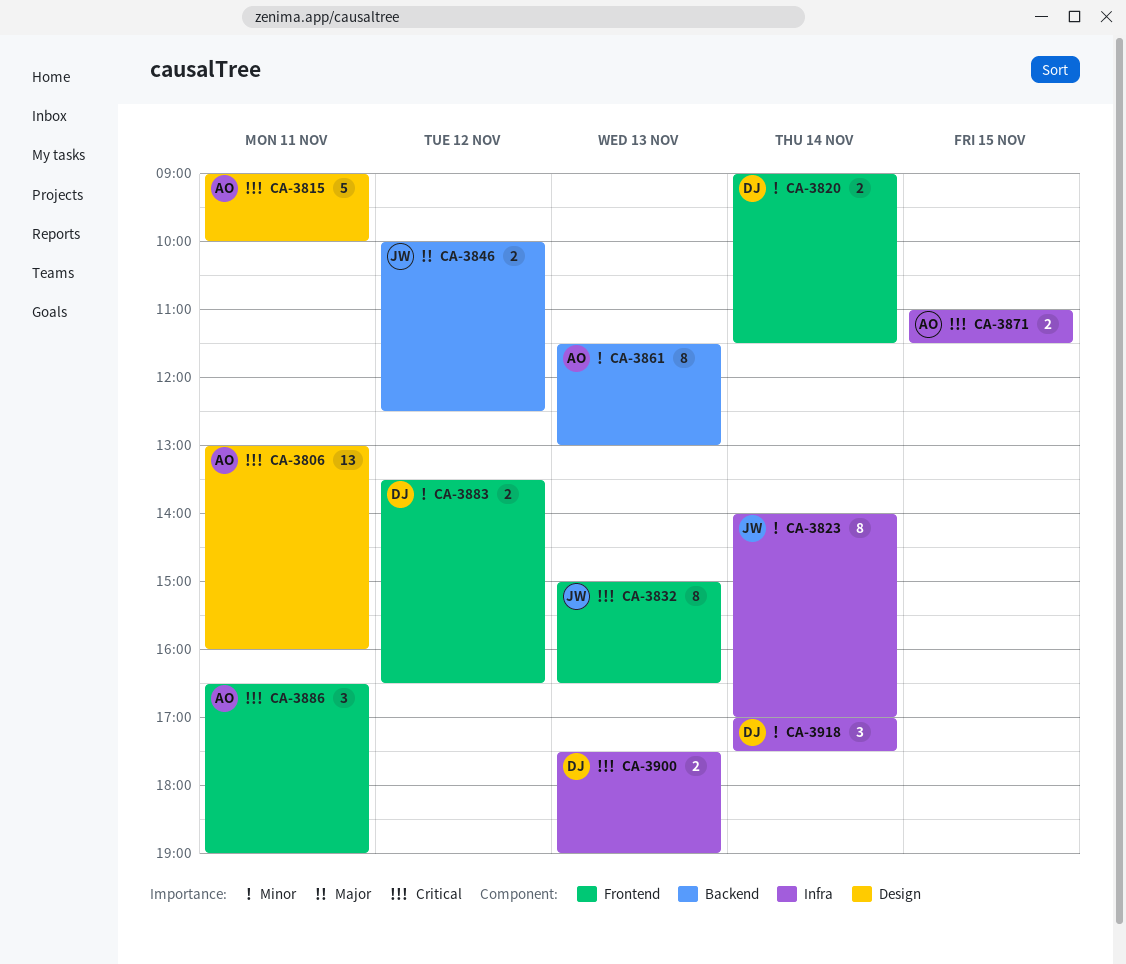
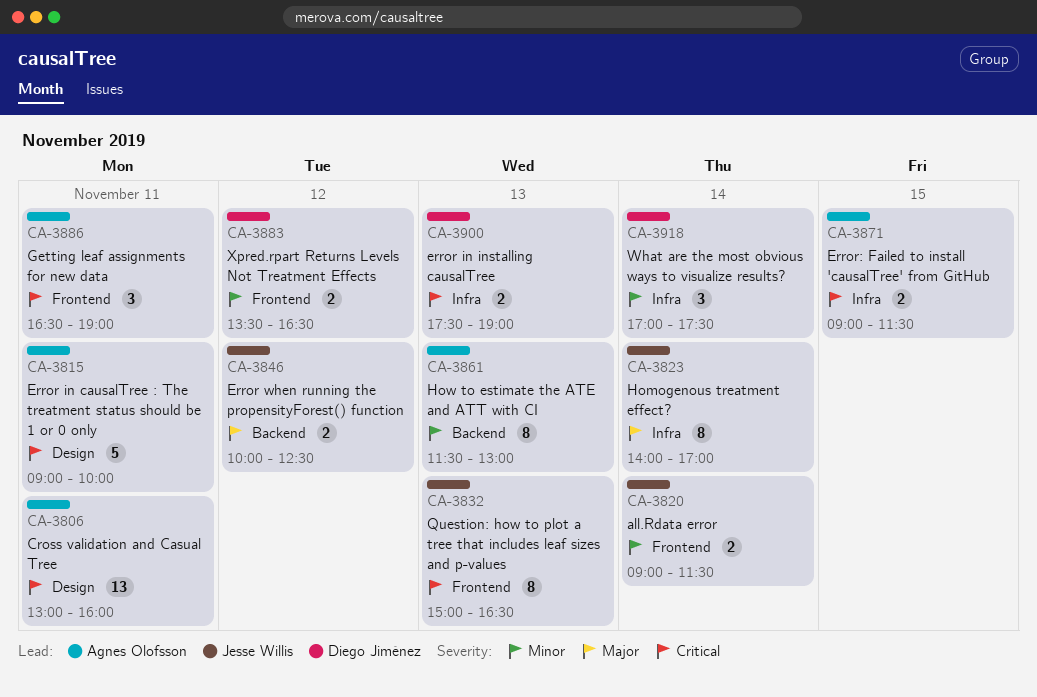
CA-3820, owner: Diego Jiménez -> Jesse Willis
CA-3823, priority: Minor -> Major
CA-3871, begins: 11:00 -> 09:00

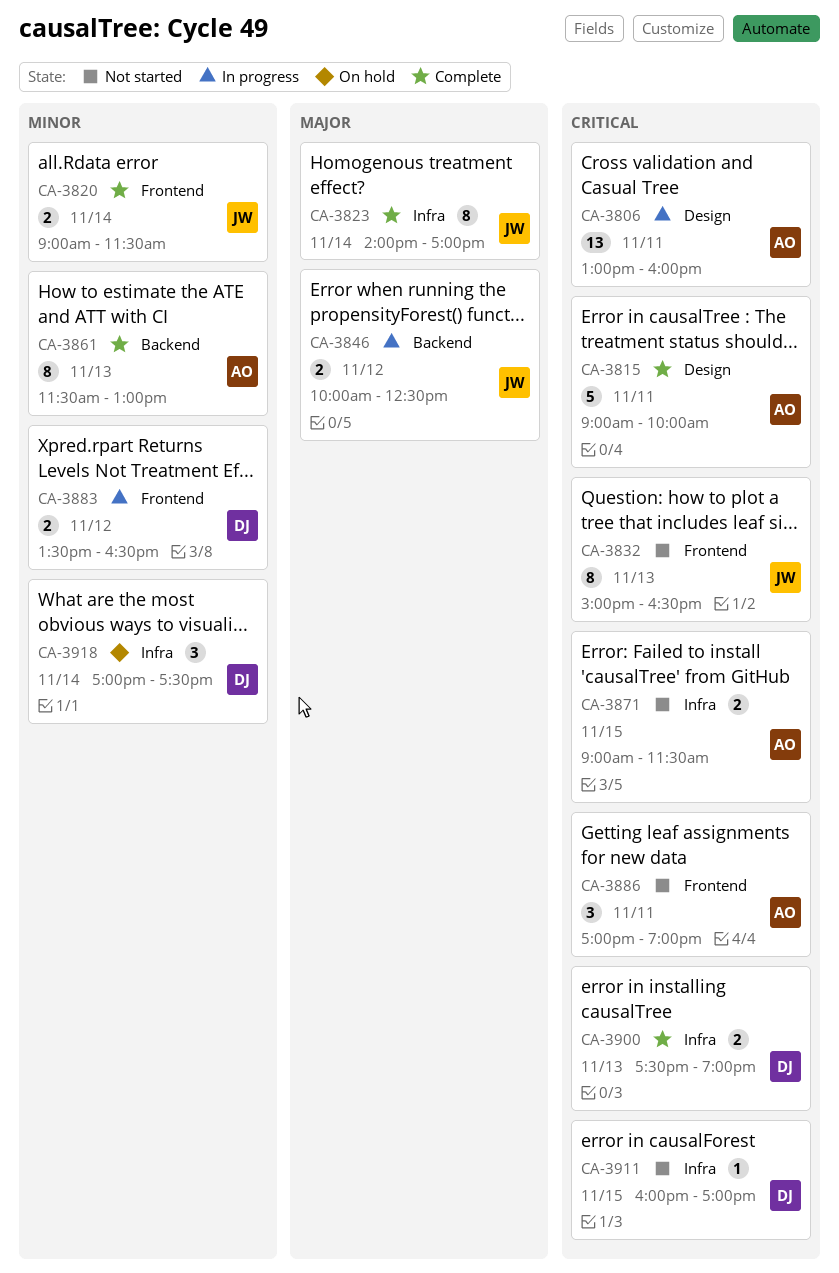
CA-3886, begins: 16:30 -> 17:00
CA-3911: none -> present

